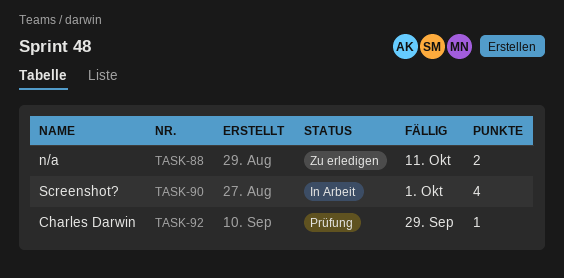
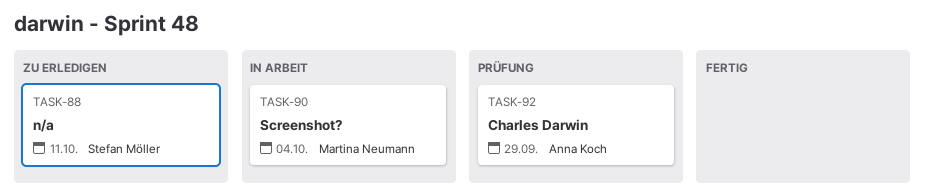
TASK-90, due: Oct 1 -> Oct 4

